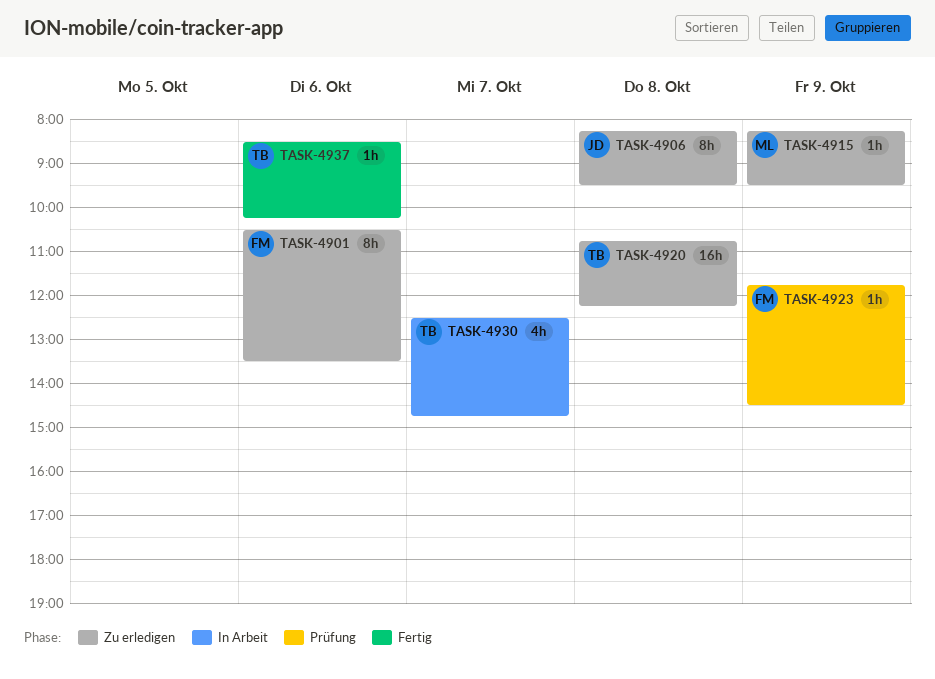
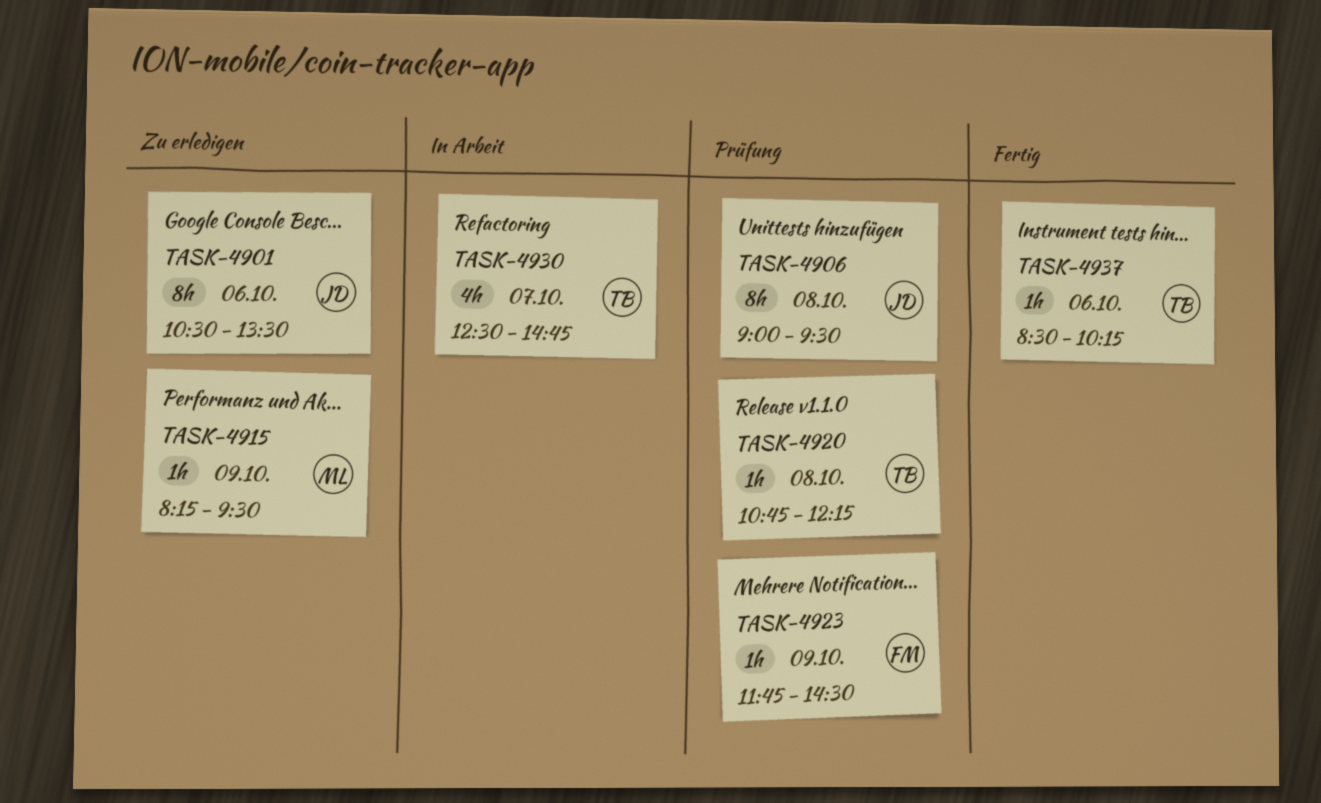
TASK-4901, owner: FM -> JD
TASK-4906, status: Zu erledigen -> Prüfung
TASK-4906, begins: 08:15 -> 09:00
TASK-4920, status: Zu erledigen -> Prüfung
TASK-4920, estimate: 16h -> 1h

